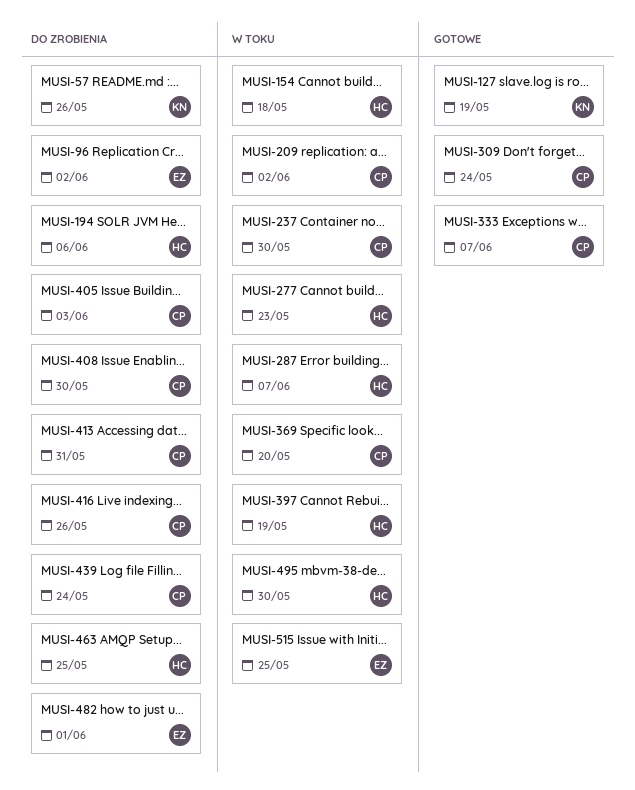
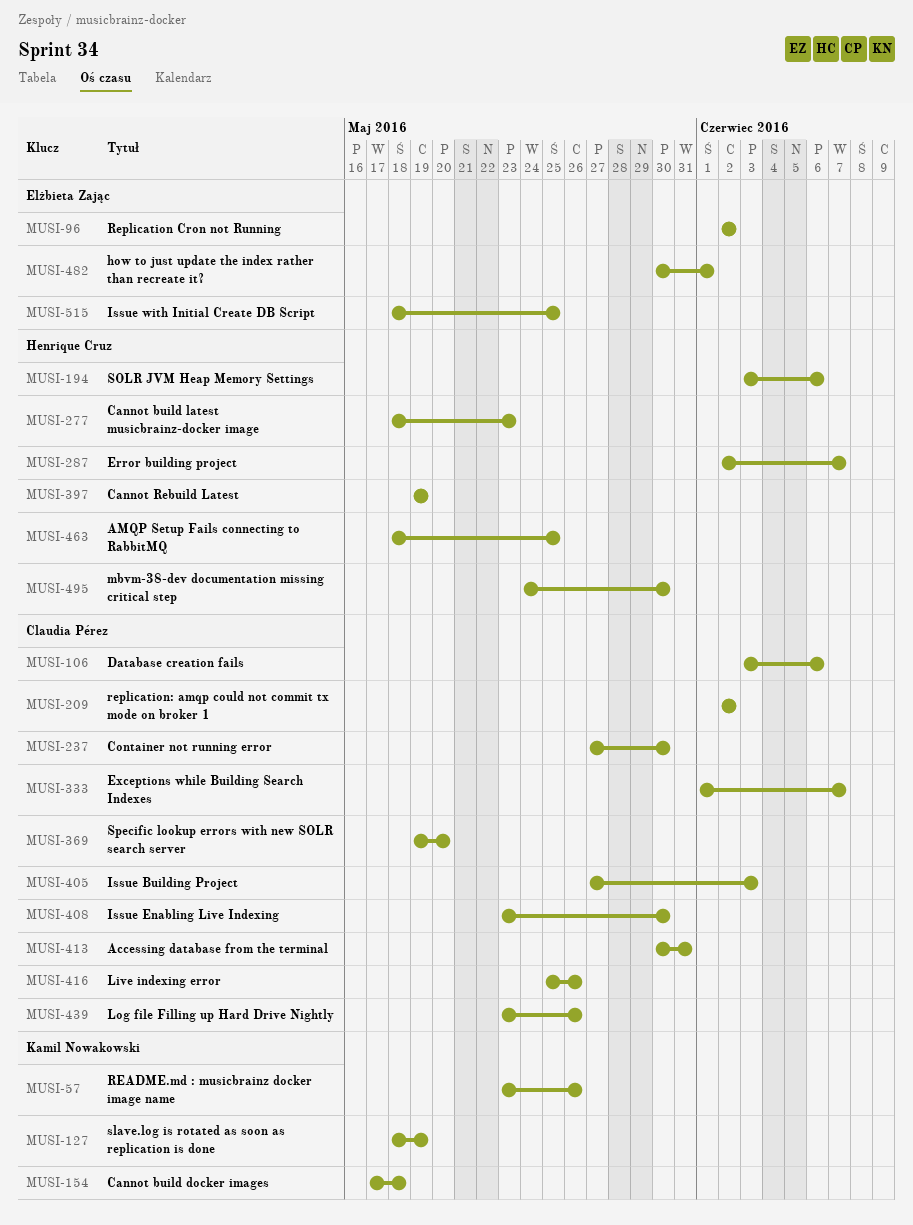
MUSI-106: none -> present
MUSI-154, owner: Henrique Cruz -> Kamil Nowakowski
MUSI-309: present -> none
MUSI-439, due: May 24 -> May 26

